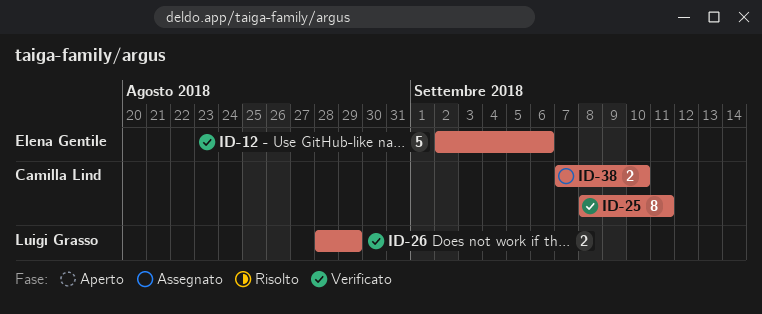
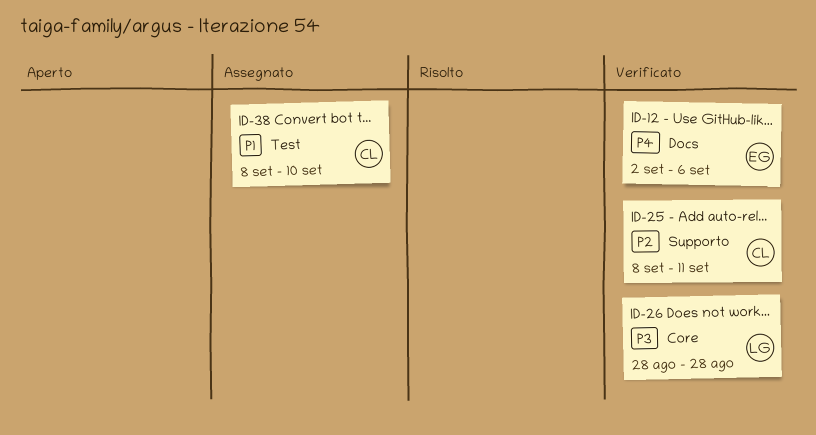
ID-26, due: Aug 29 -> Aug 28
ID-38, start: Sep 7 -> Sep 8

